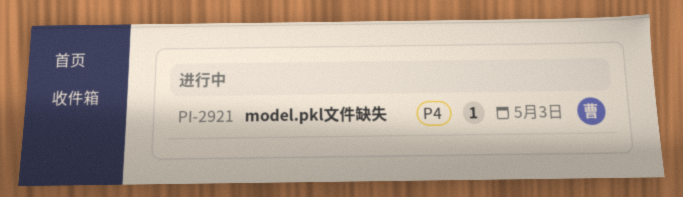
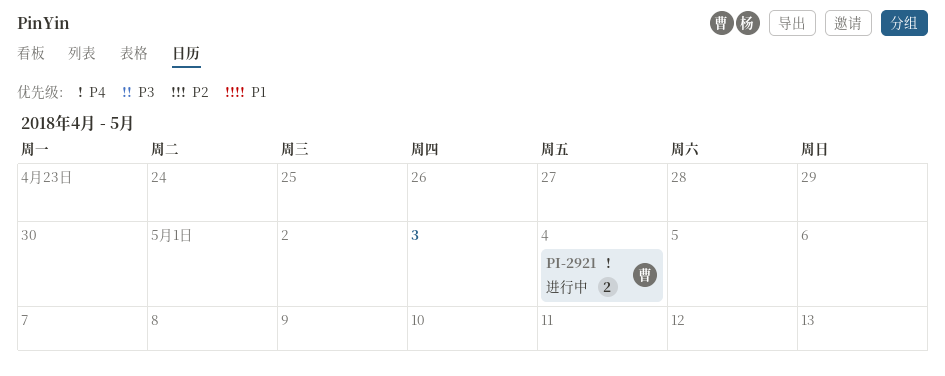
PI-2921, estimate: 1 -> 2
PI-2921, due: May 3 -> May 4

